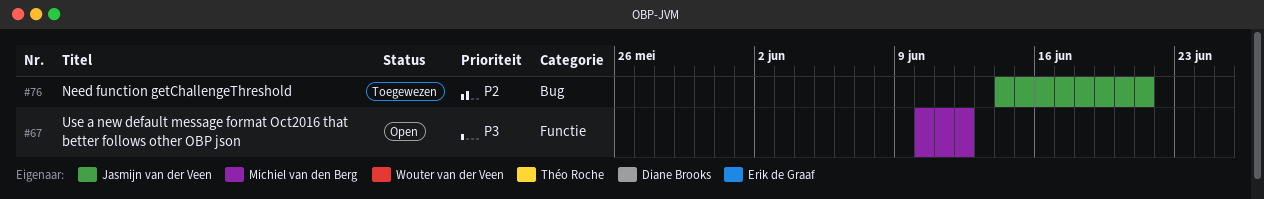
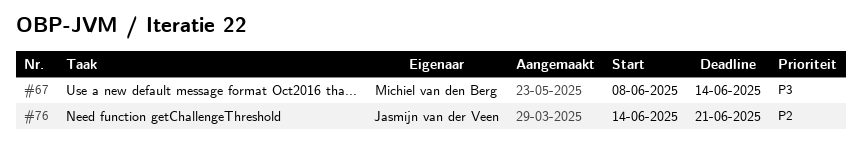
#67, start: Jun 10 -> Jun 8
#67, due: Jun 12 -> Jun 14

